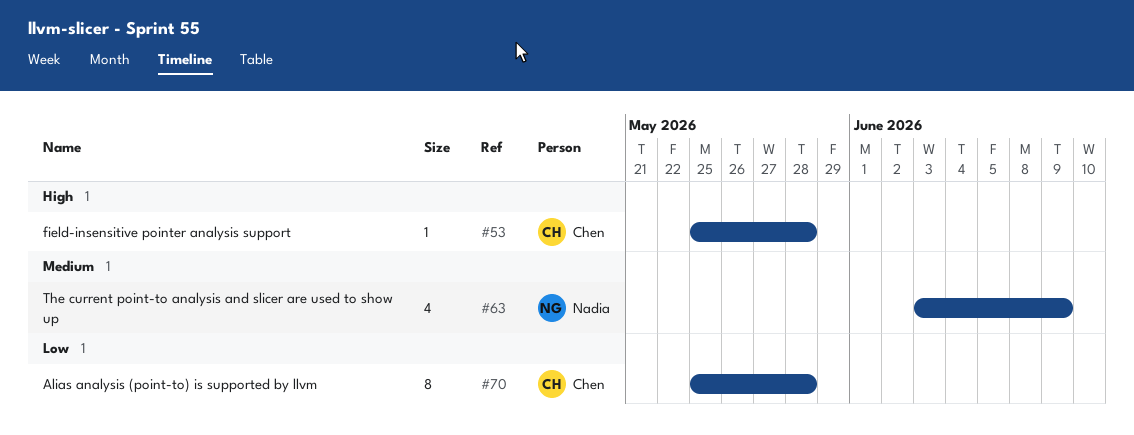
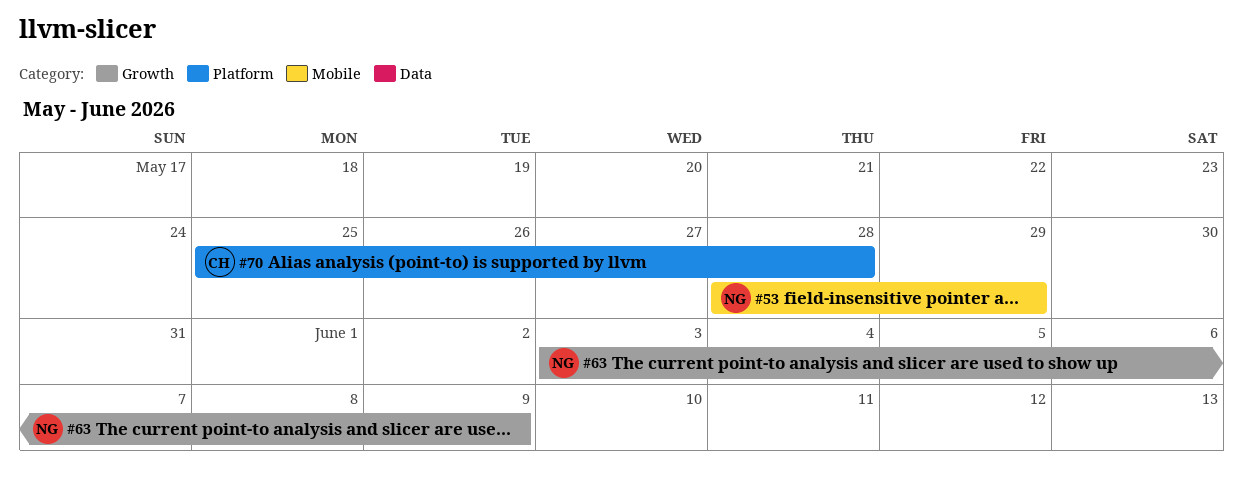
#53, owner: Chen -> Nadia
#53, start: May 25 -> May 28
#53, due: May 28 -> May 29

